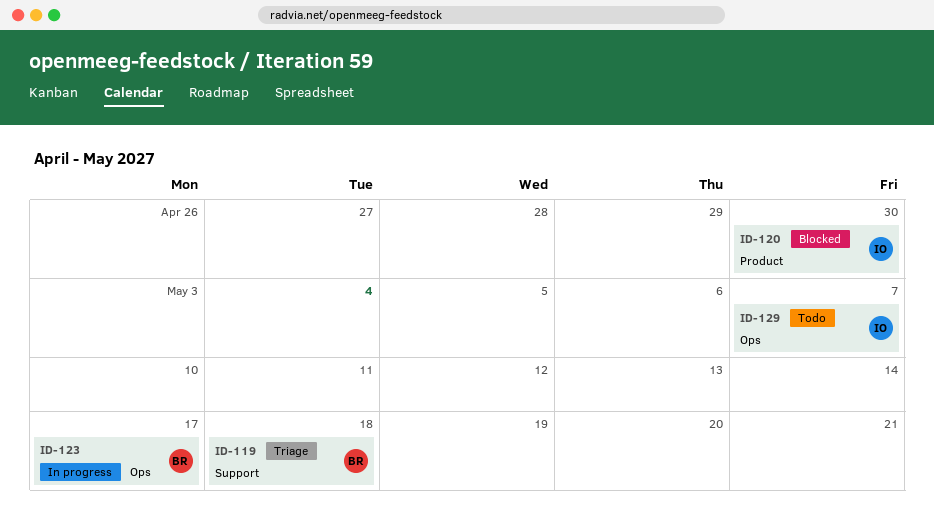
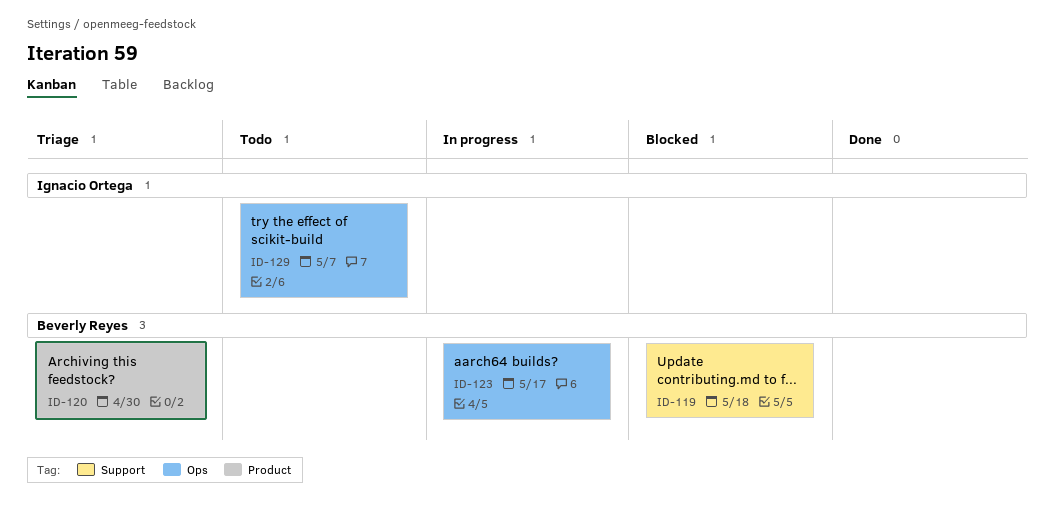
ID-119, status: Triage -> Blocked
ID-120, status: Blocked -> Triage
ID-120, owner: Ignacio Ortega -> Beverly Reyes

